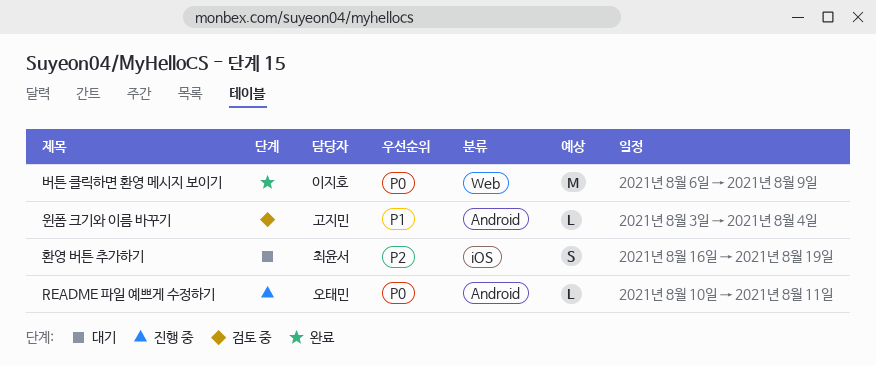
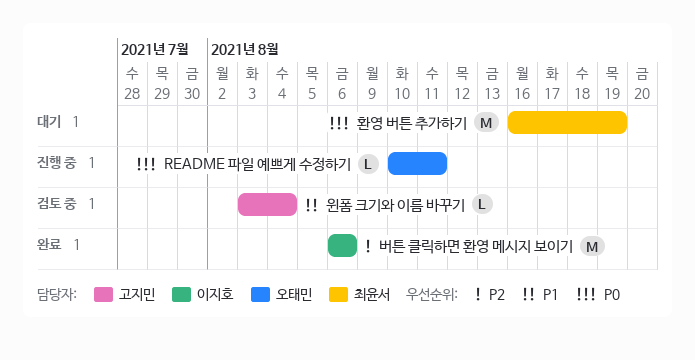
버튼 클릭하면 환영 메시지 보이기, priority: P0 -> P2
버튼 클릭하면 환영 메시지 보이기, due: Aug 9 -> Aug 6
환영 버튼 추가하기, priority: P2 -> P0
환영 버튼 추가하기, estimate: S -> M

